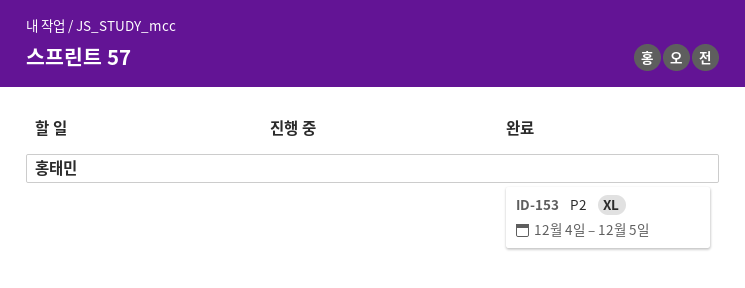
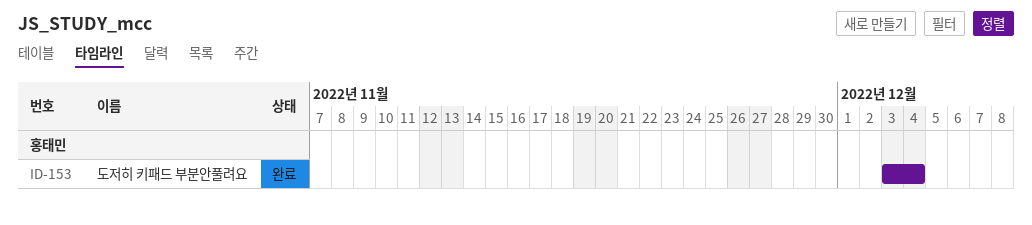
ID-153, start: Dec 4 -> Dec 3
ID-153, due: Dec 5 -> Dec 4

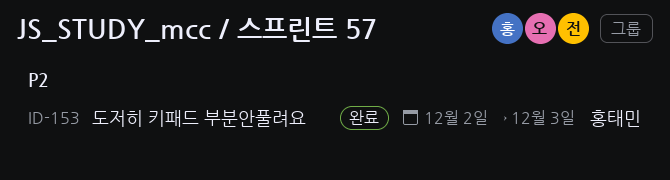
ID-153, start: Dec 3 -> Dec 2
ID-153, due: Dec 4 -> Dec 3

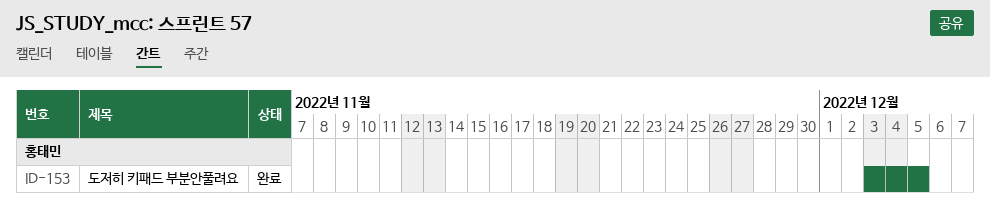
ID-153, start: Dec 2 -> Dec 3
ID-153, due: Dec 3 -> Dec 5

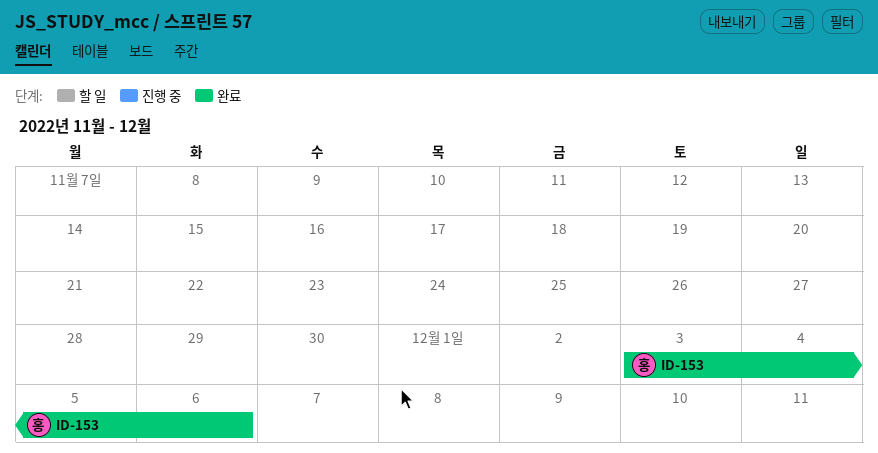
ID-153, due: Dec 5 -> Dec 6

